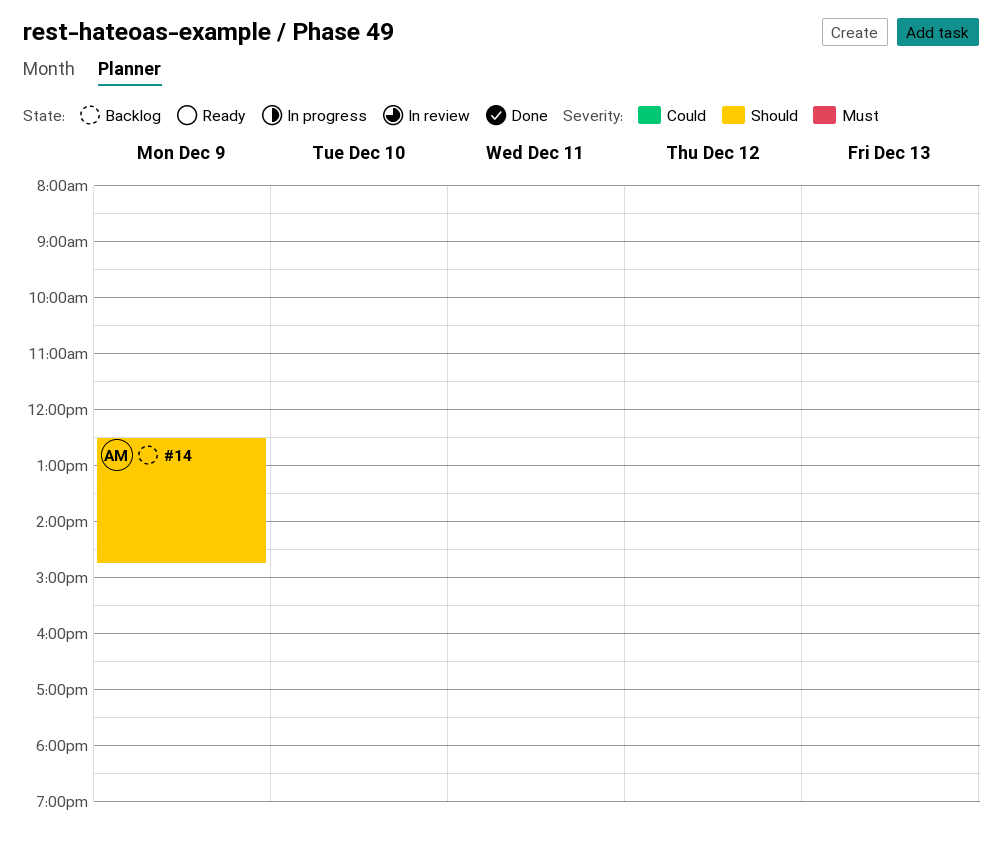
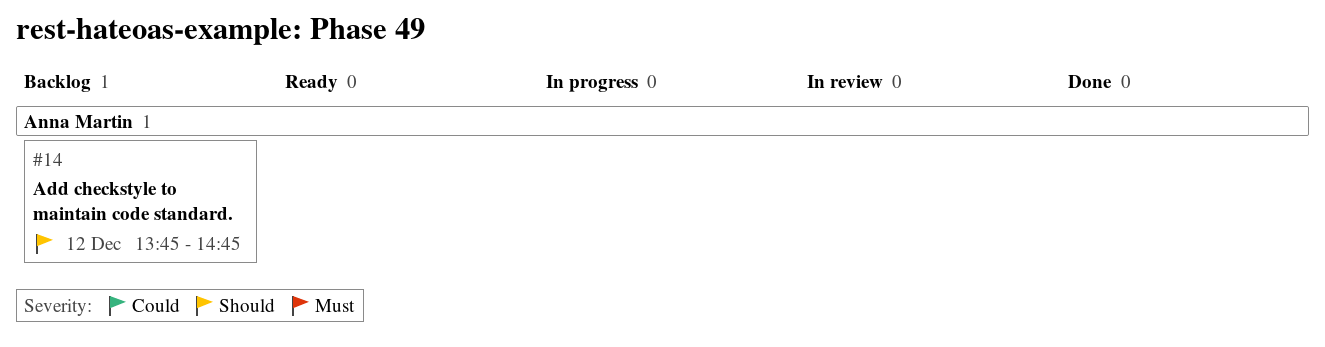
#14, day: Dec 9 -> Dec 12
#14, begins: 12:30 -> 13:45

